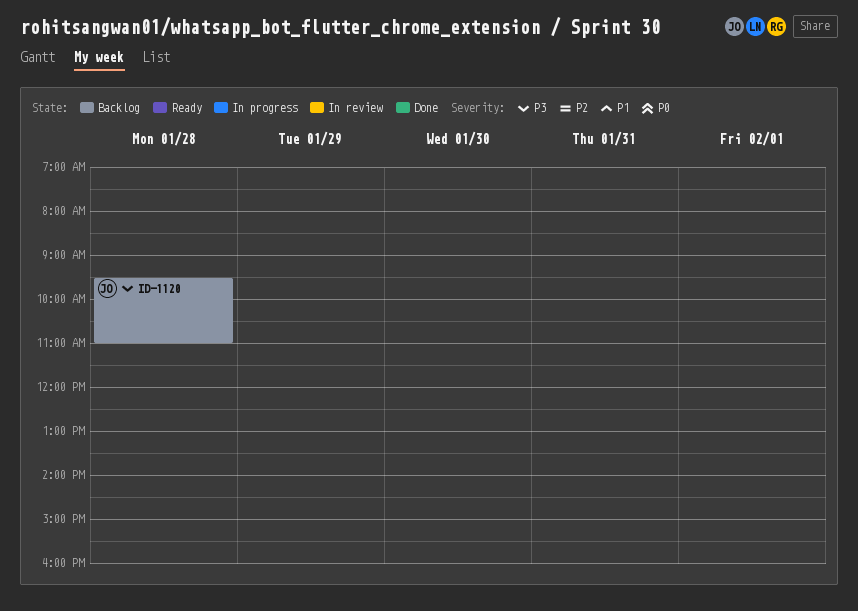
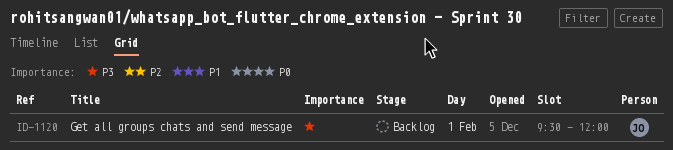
ID-1120, day: Jan 28 -> Feb 1
ID-1120, ends: 11:00 -> 12:00

